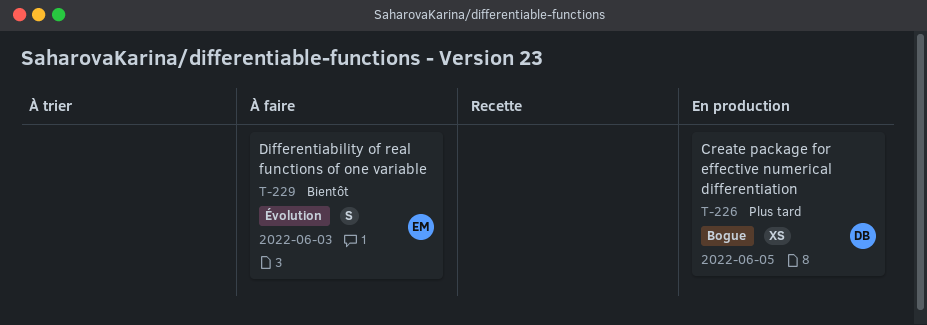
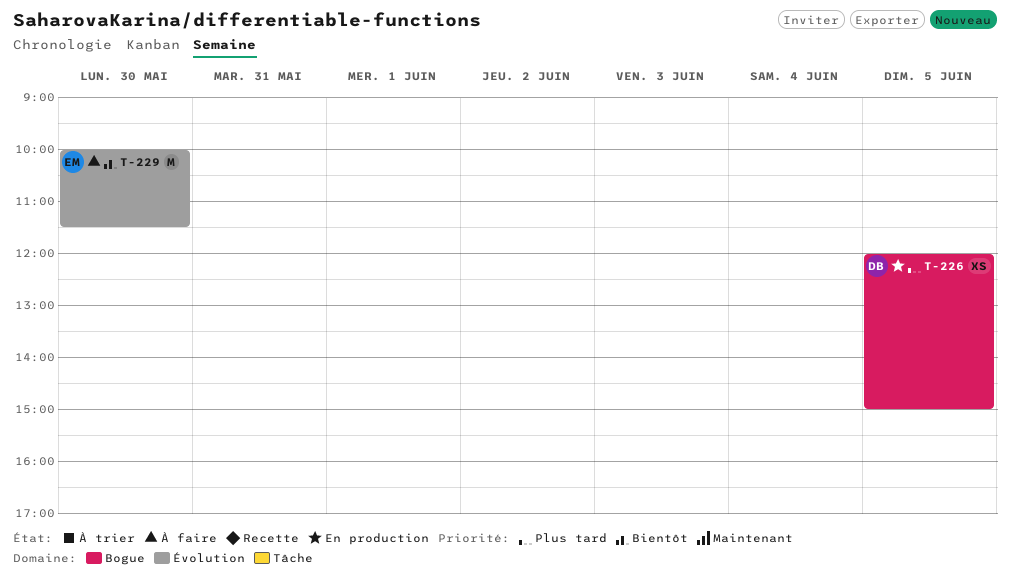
T-229, estimate: S -> M
T-229, day: Jun 3 -> May 30

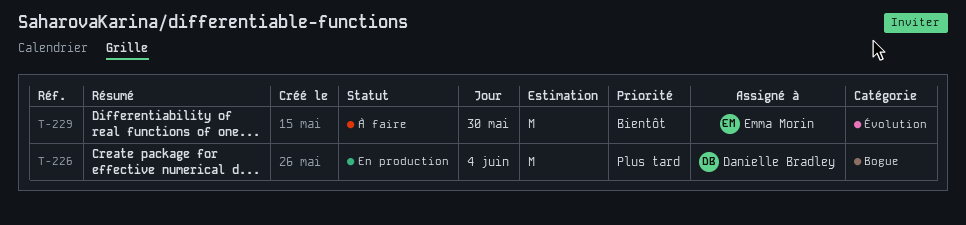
T-226, estimate: XS -> M
T-226, day: Jun 5 -> Jun 4

